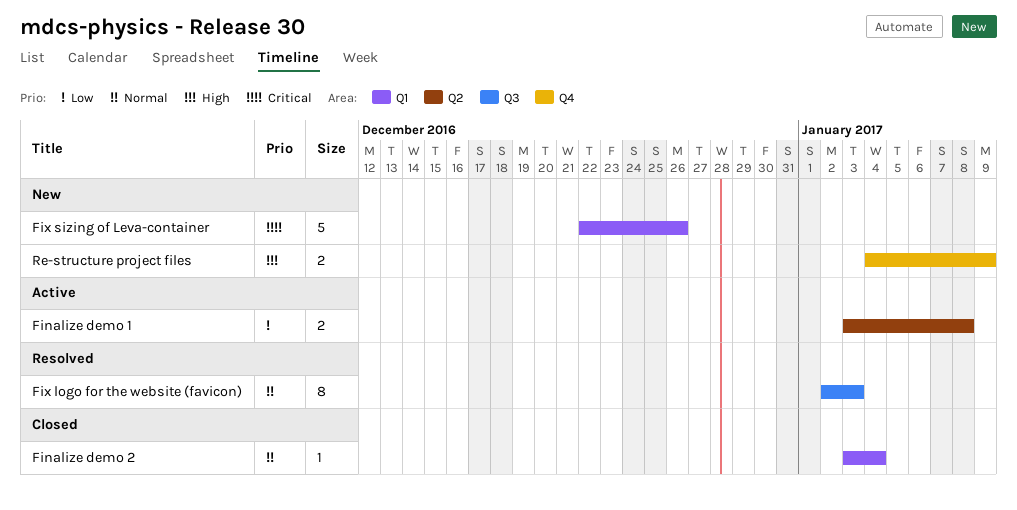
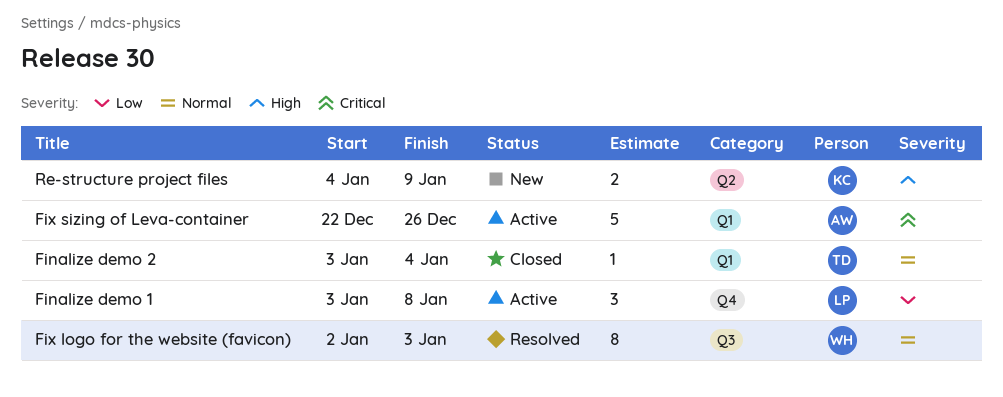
Finalize demo 1, label: Q2 -> Q4
Finalize demo 1, estimate: 2 -> 3
Fix sizing of Leva-container, status: New -> Active
Re-structure project files, label: Q4 -> Q2

